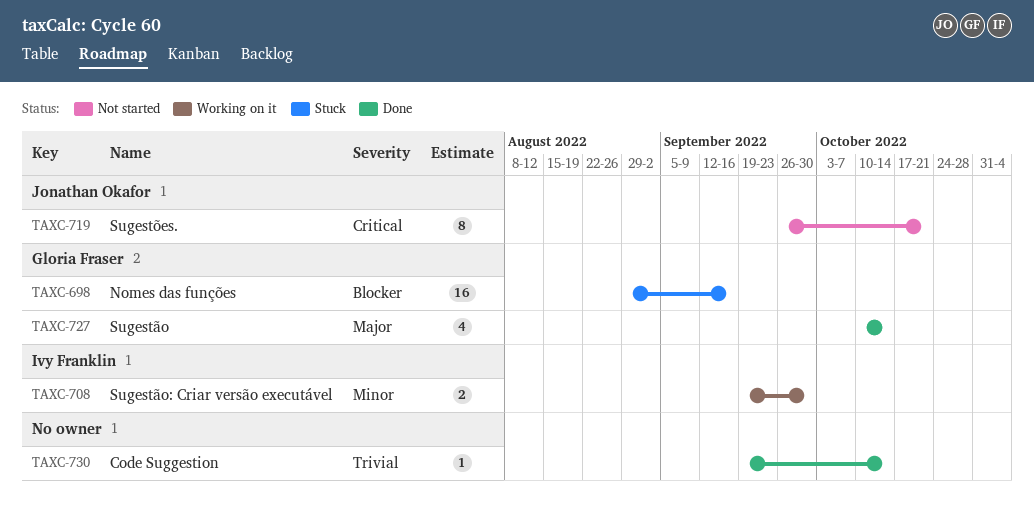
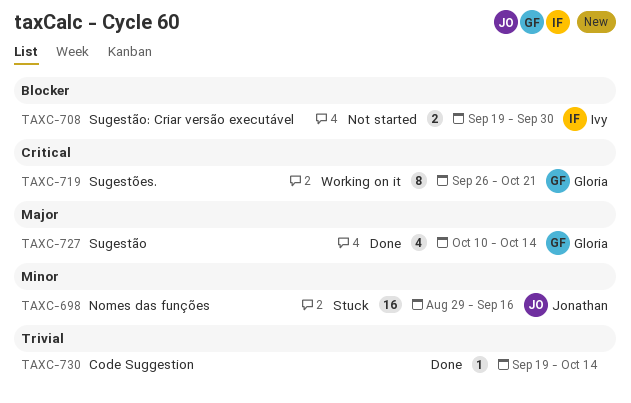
TAXC-698, owner: Gloria Fraser -> Jonathan Okafor
TAXC-698, priority: Blocker -> Minor
TAXC-708, status: Working on it -> Not started
TAXC-708, priority: Minor -> Blocker
TAXC-719, status: Not started -> Working on it
TAXC-719, owner: Jonathan Okafor -> Gloria Fraser

